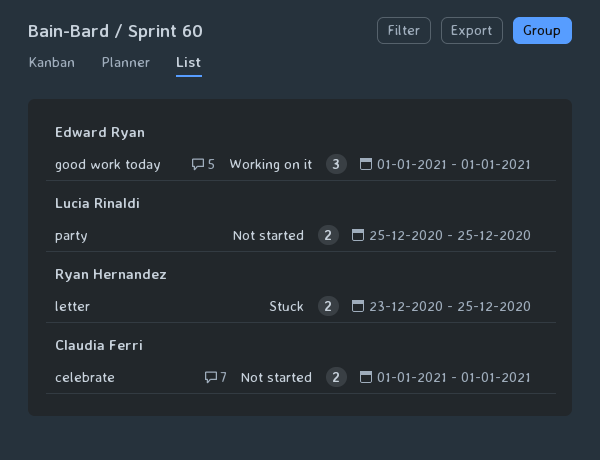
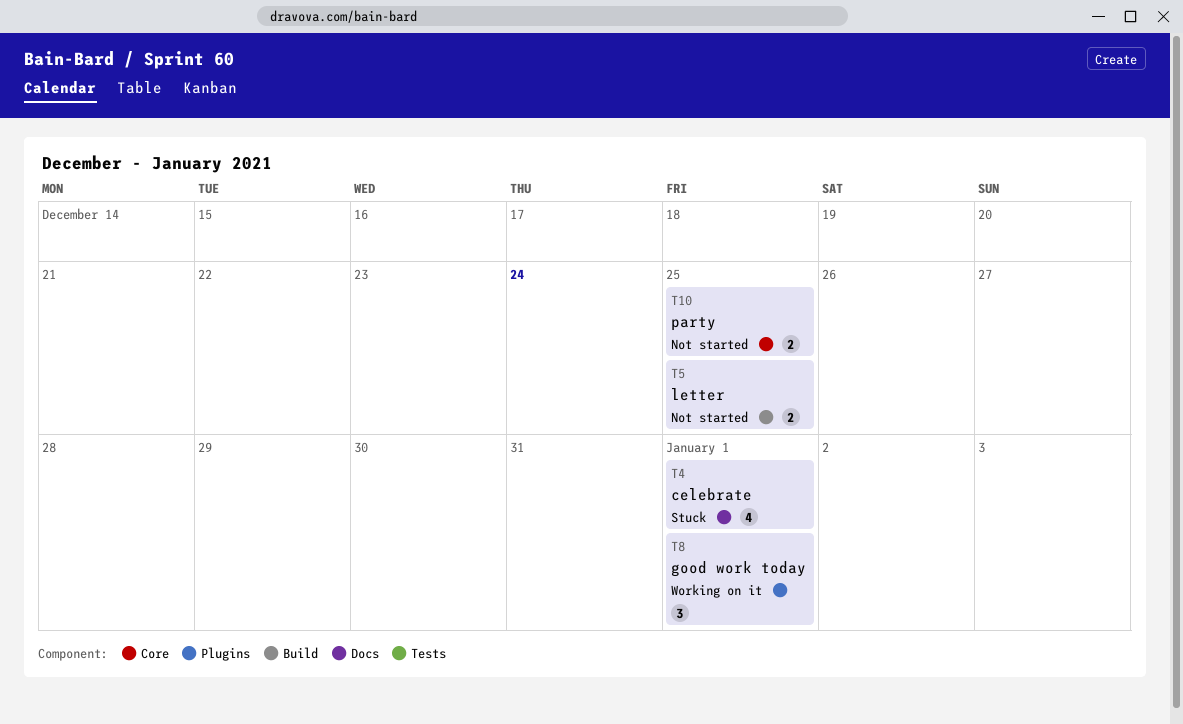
celebrate, status: Not started -> Stuck
celebrate, estimate: 2 -> 4
letter, status: Stuck -> Not started

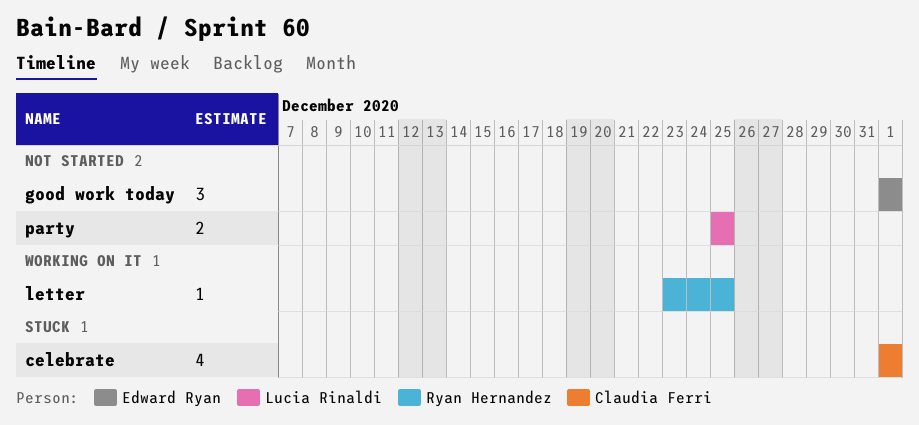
good work today, status: Working on it -> Not started
letter, status: Not started -> Working on it
letter, estimate: 2 -> 1

